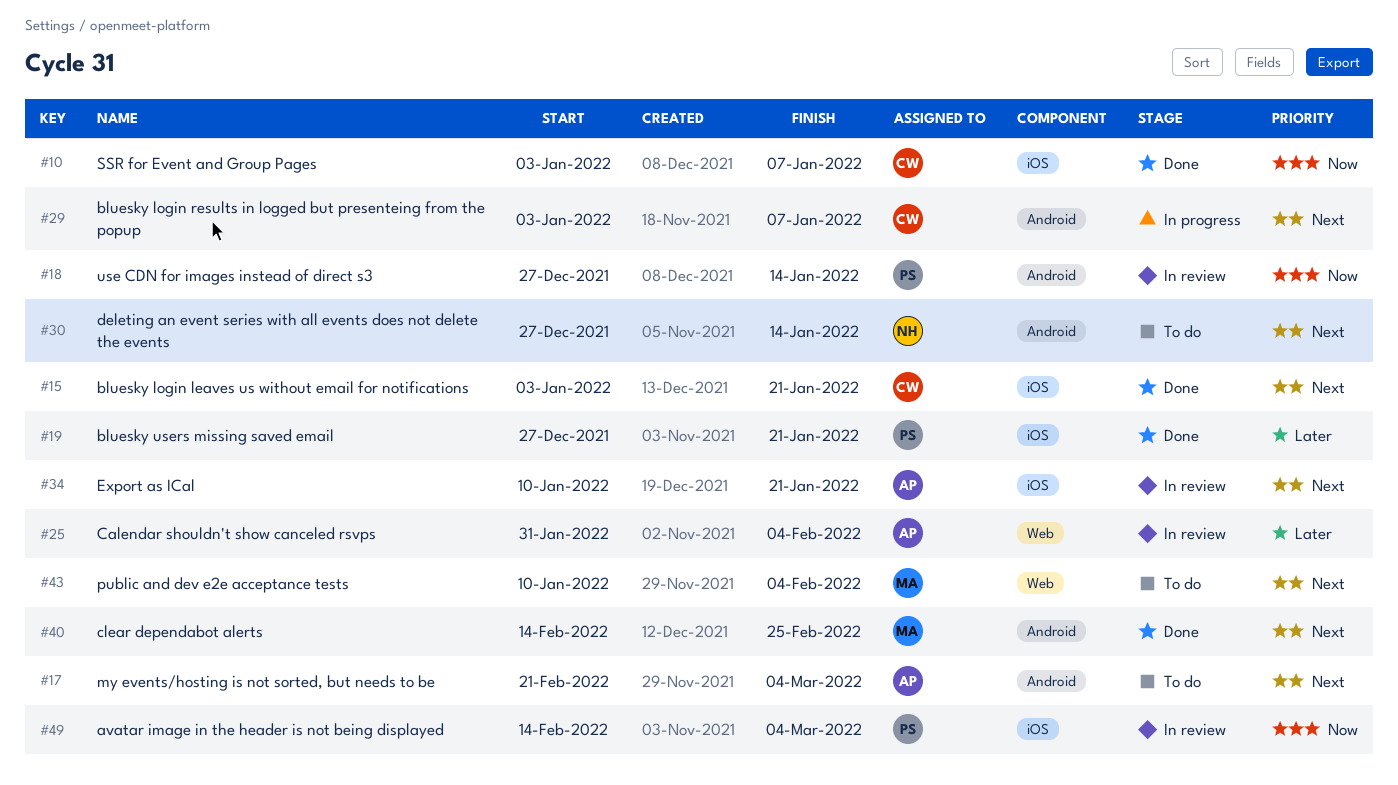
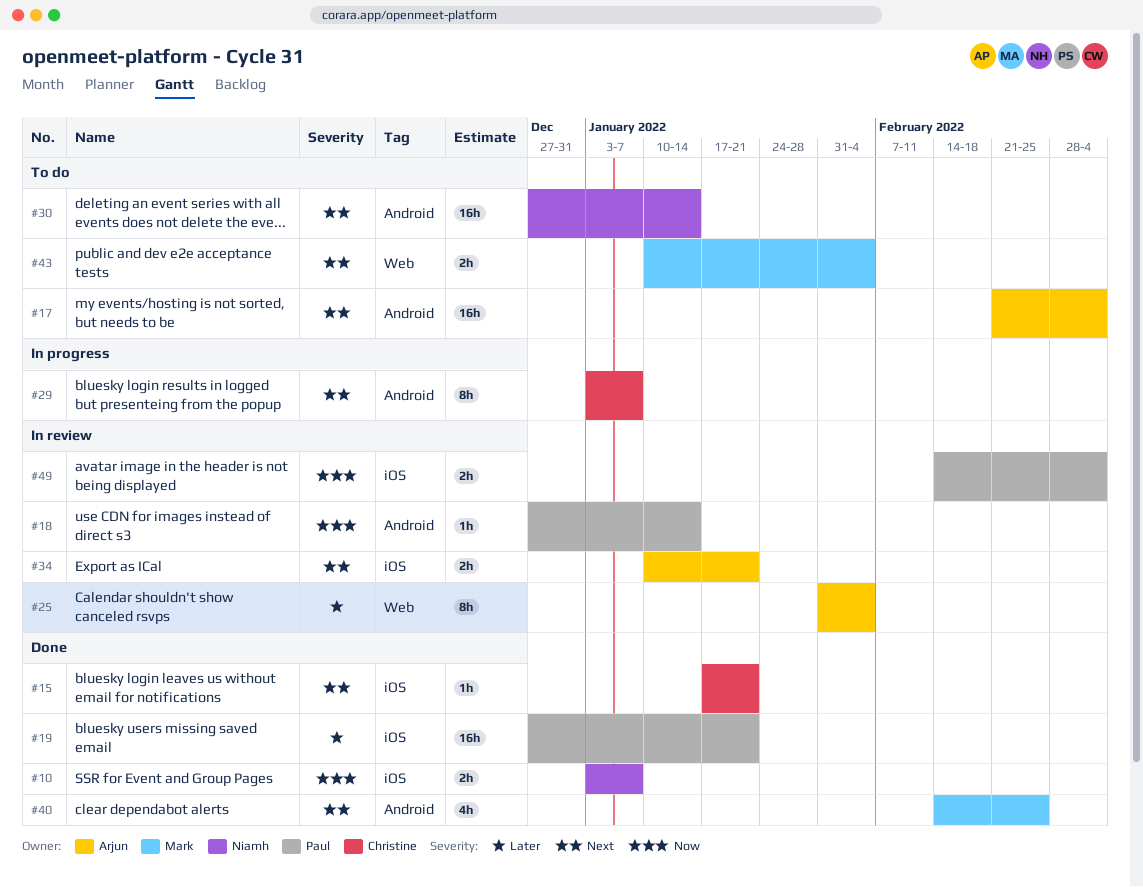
#10, owner: Christine -> Niamh
#15, start: Jan 3 -> Jan 17

